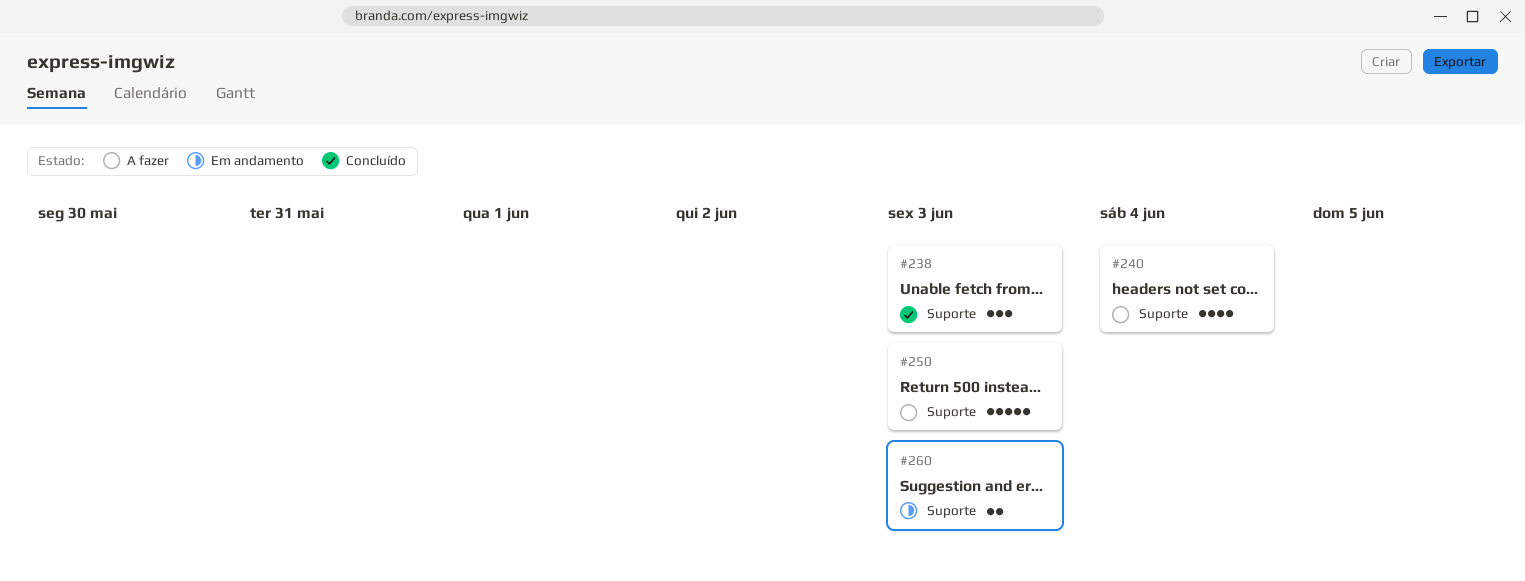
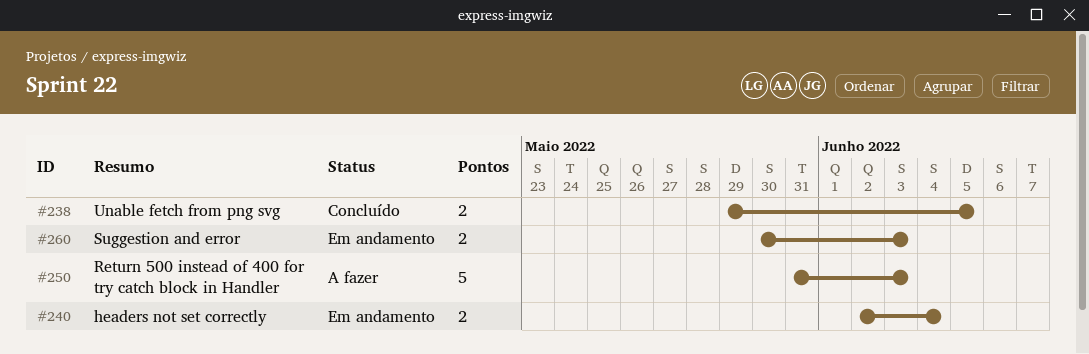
#238, estimate: 3 -> 2
#238, due: Jun 3 -> Jun 5
#240, status: A fazer -> Em andamento
#240, estimate: 4 -> 2

